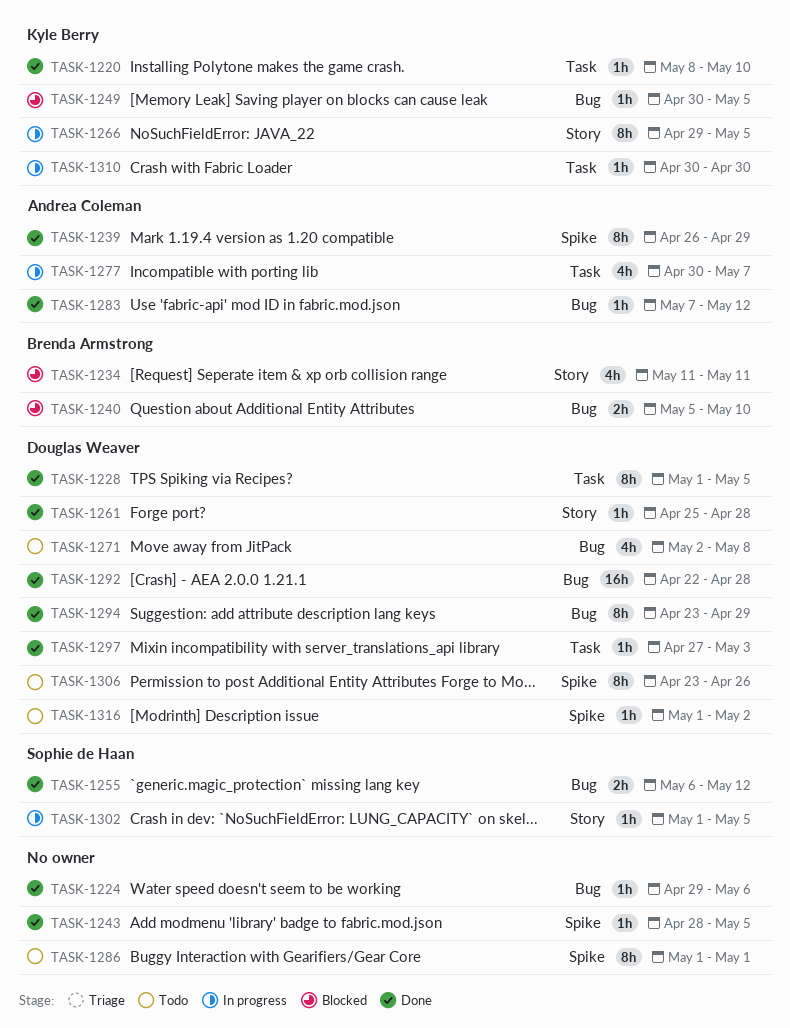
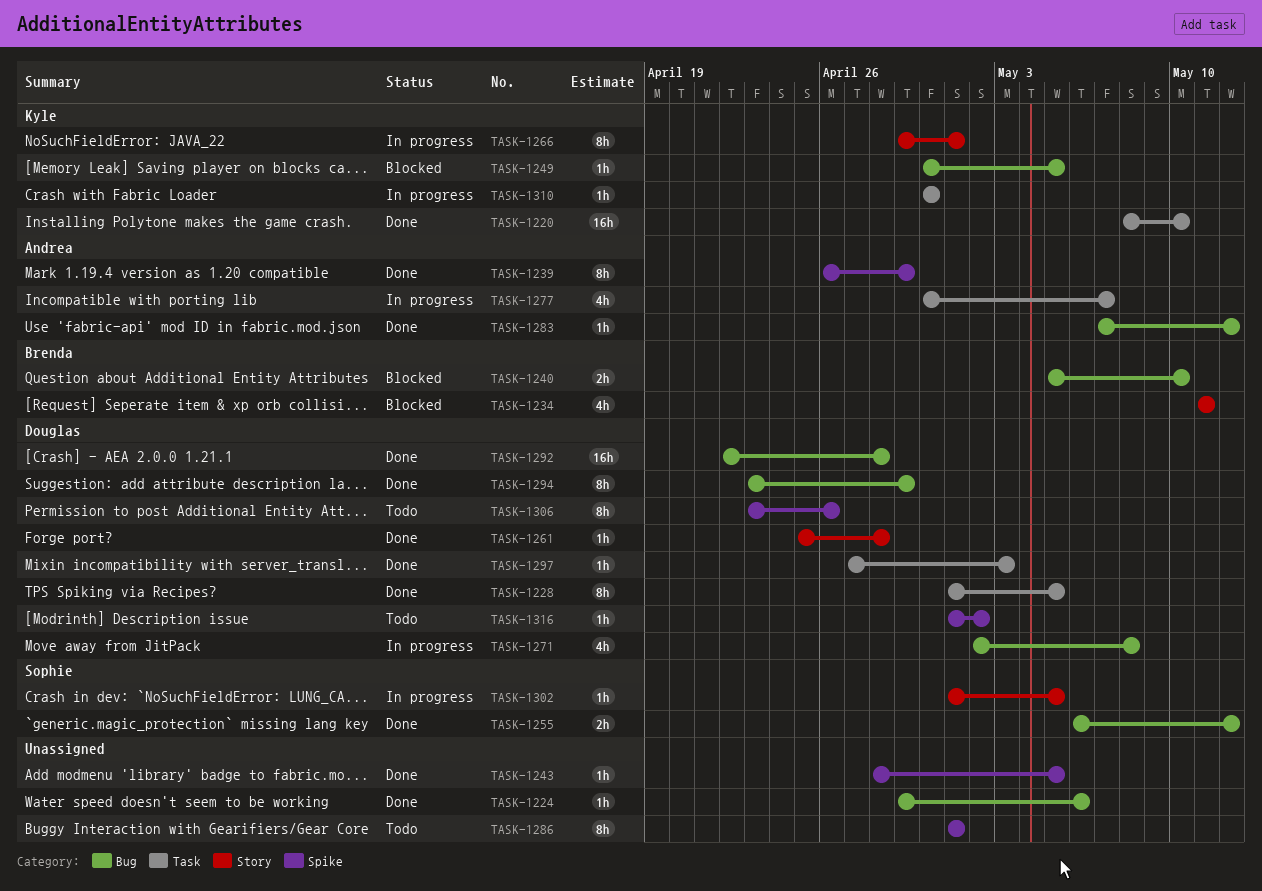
TASK-1220, estimate: 1h -> 16h
TASK-1266, due: May 5 -> May 1
TASK-1271, status: Todo -> In progress

